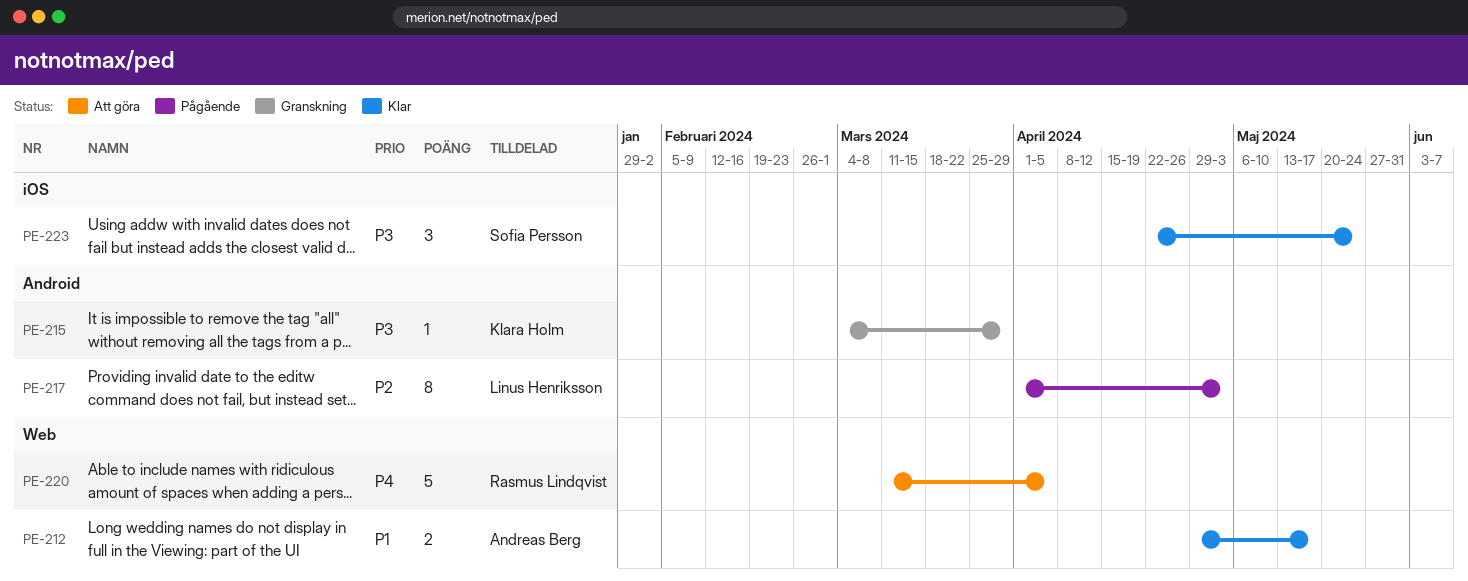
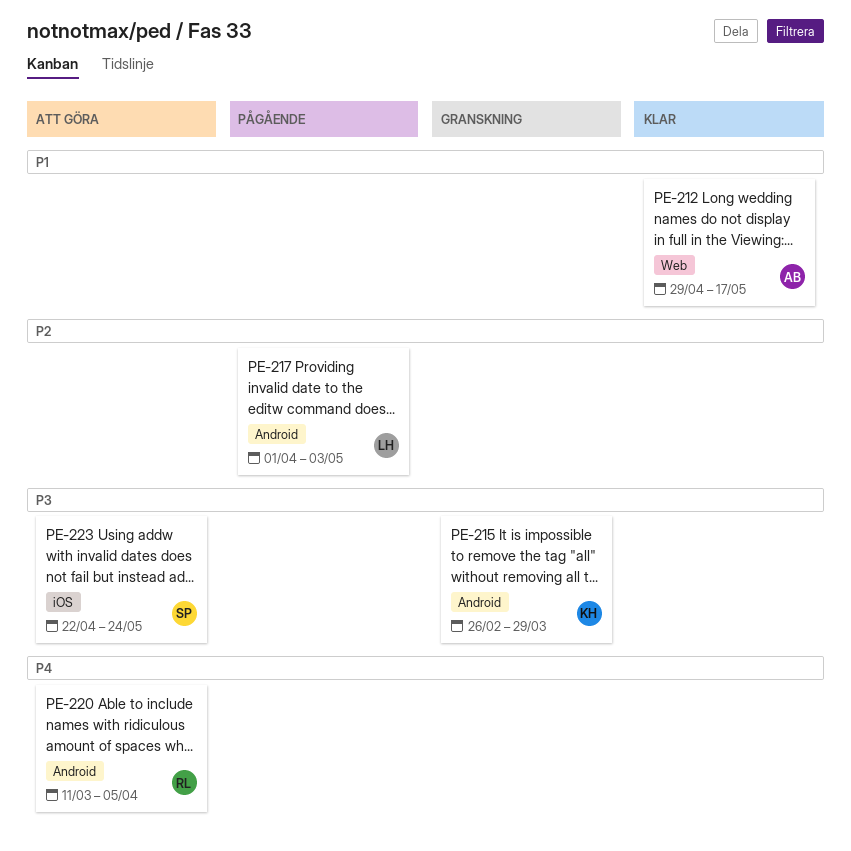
PE-215, start: Mar 4 -> Feb 26
PE-220, label: Web -> Android
PE-223, status: Klar -> Att göra

